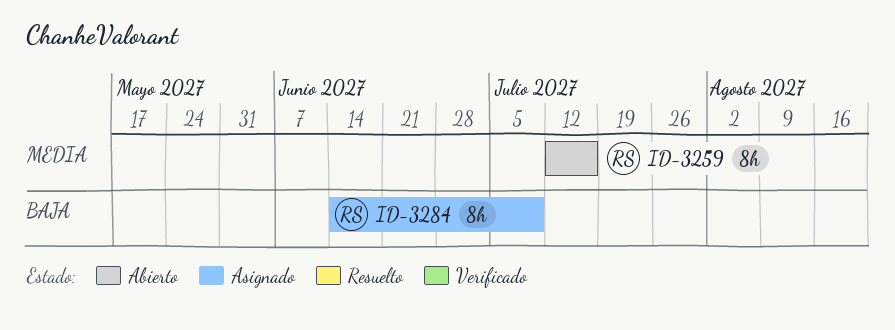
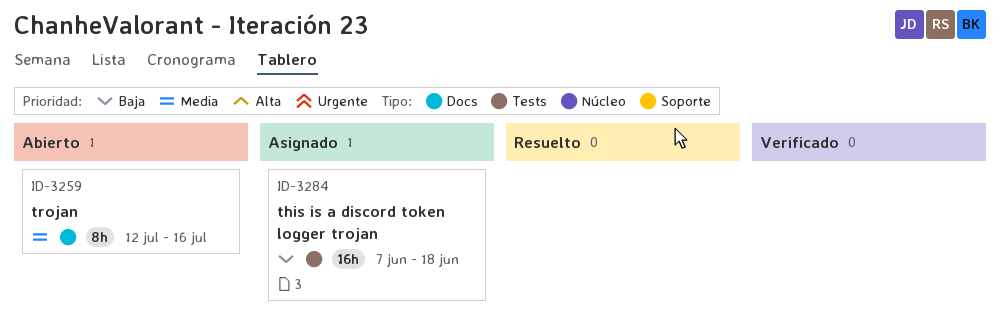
ID-3284, estimate: 8h -> 16h
ID-3284, start: Jun 14 -> Jun 7
ID-3284, due: Jul 9 -> Jun 18

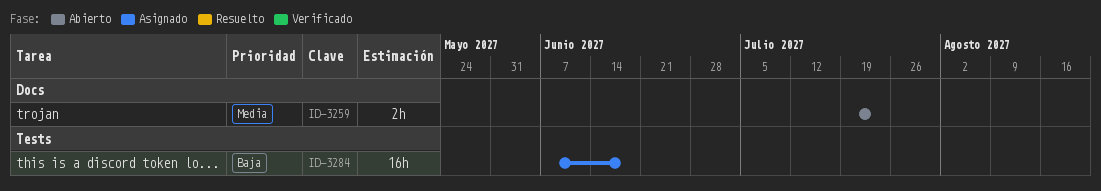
ID-3259, estimate: 8h -> 2h
ID-3259, start: Jul 12 -> Jul 19
ID-3259, due: Jul 16 -> Jul 23

